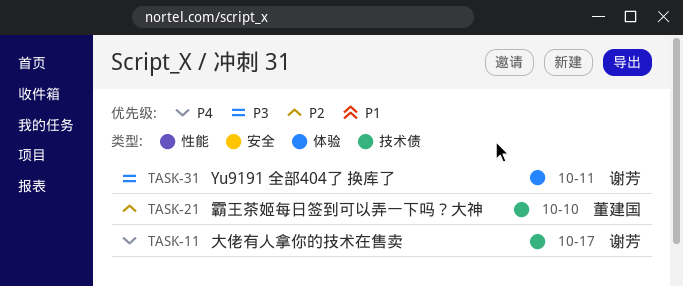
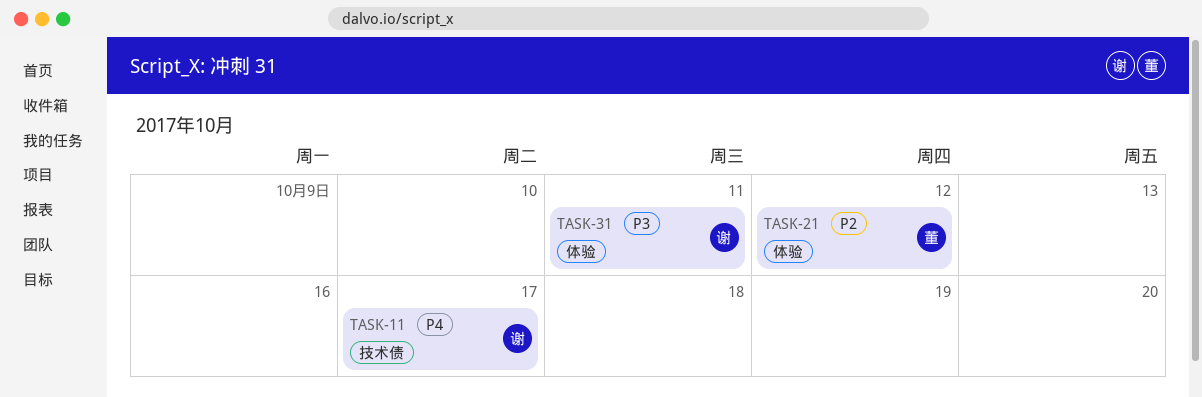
TASK-21, label: 技术债 -> 体验
TASK-21, due: Oct 10 -> Oct 12

